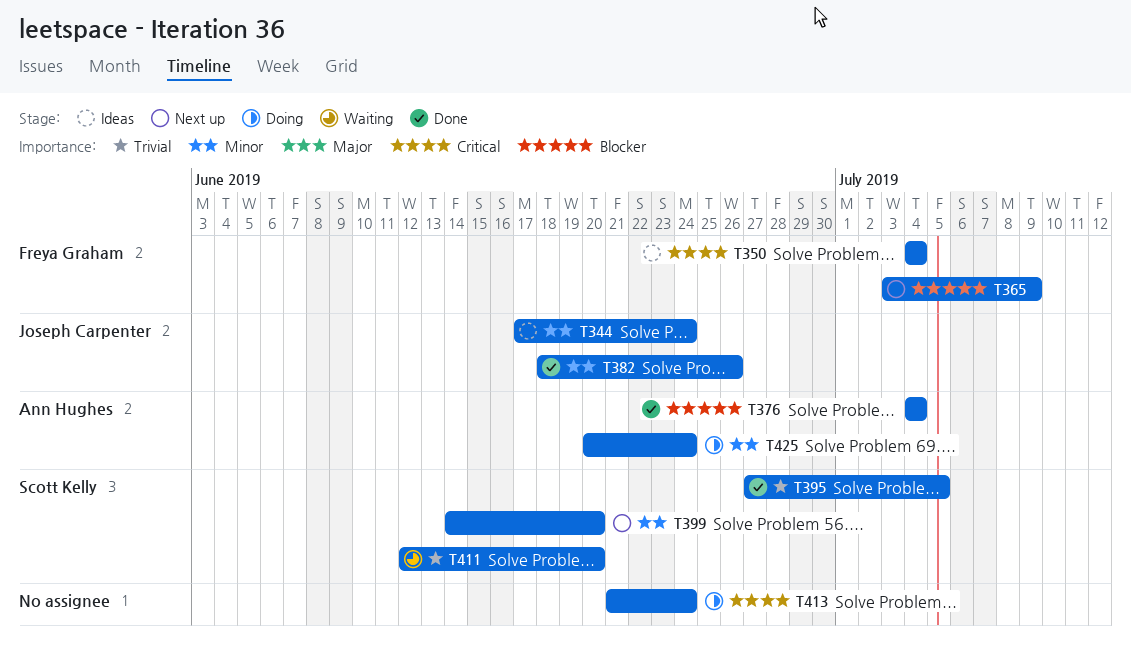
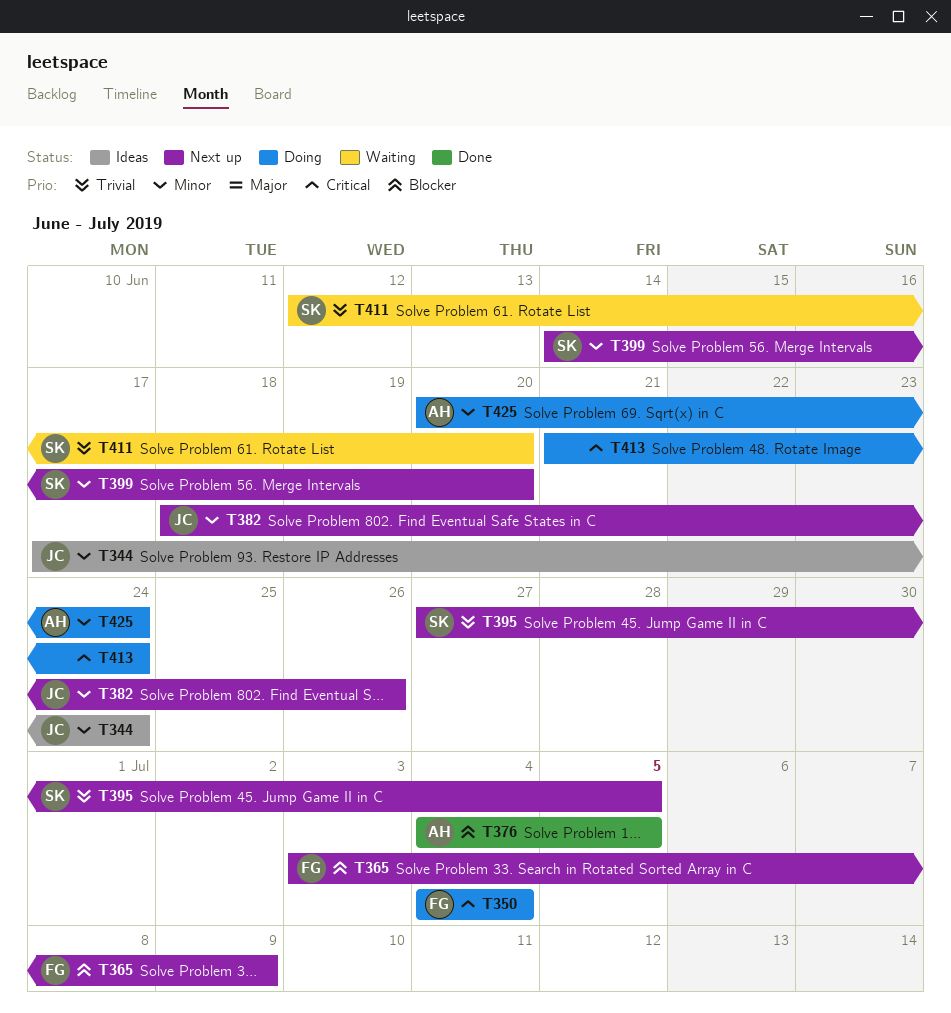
T350, status: Ideas -> Doing
T376, due: Jul 4 -> Jul 5
T382, status: Done -> Next up
T395, status: Done -> Next up

